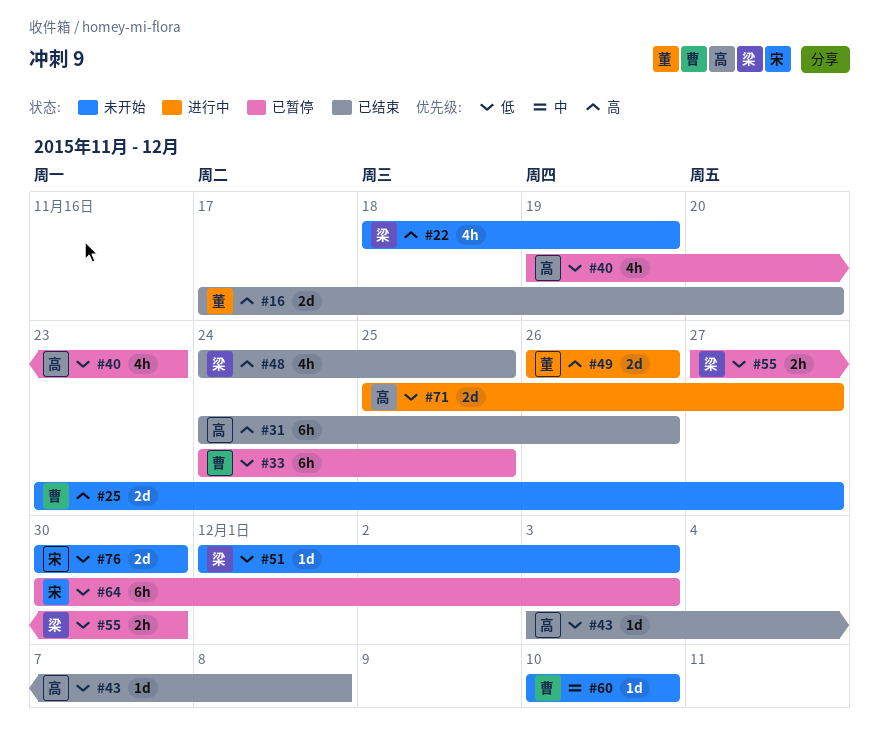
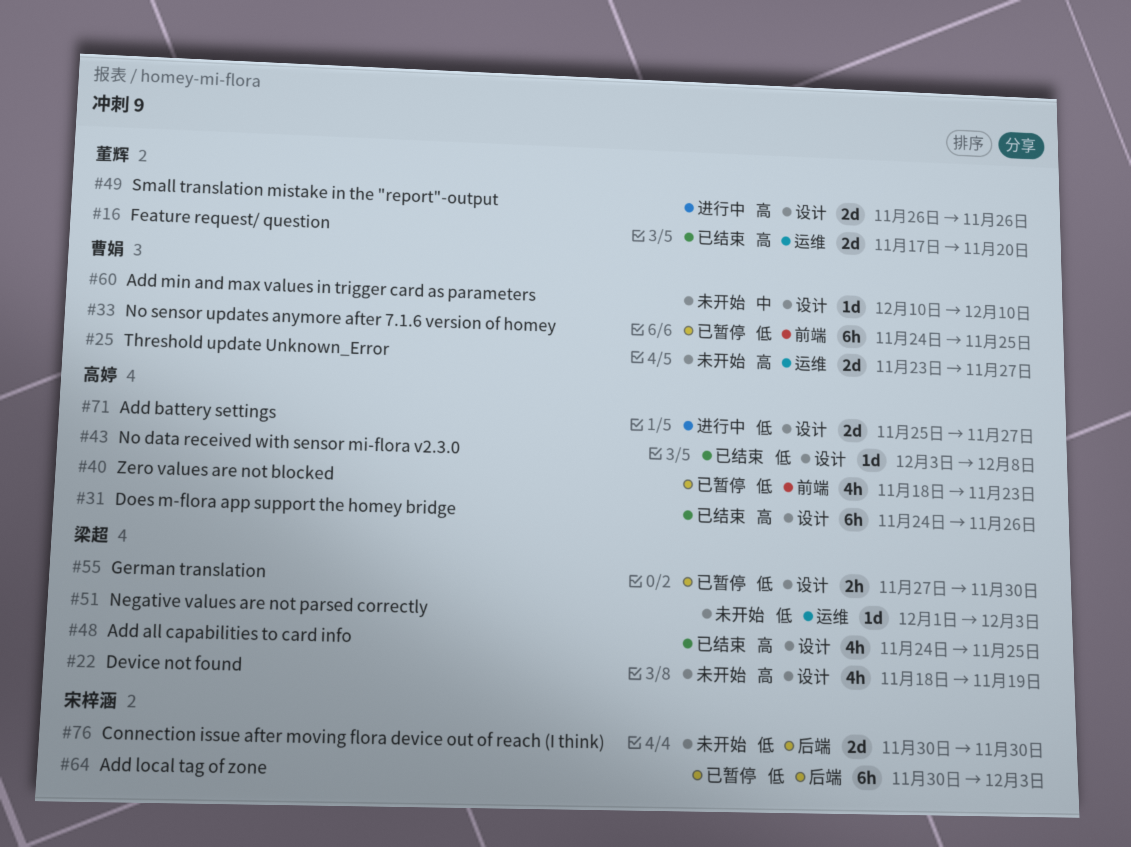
#40, start: Nov 19 -> Nov 18

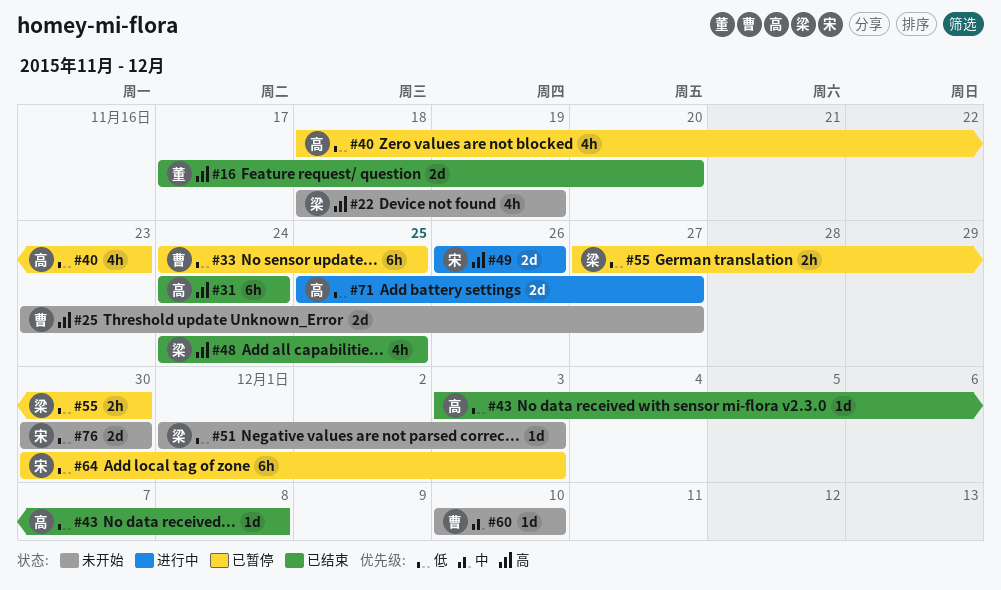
#31, due: Nov 26 -> Nov 24
#49, owner: 董辉 -> 宋梓涵

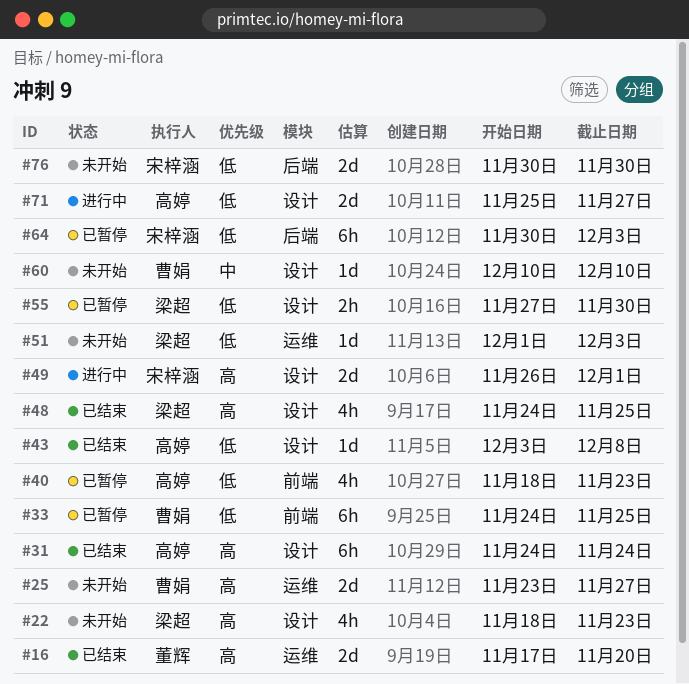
#22, due: Nov 19 -> Nov 23
#49, due: Nov 26 -> Dec 1

